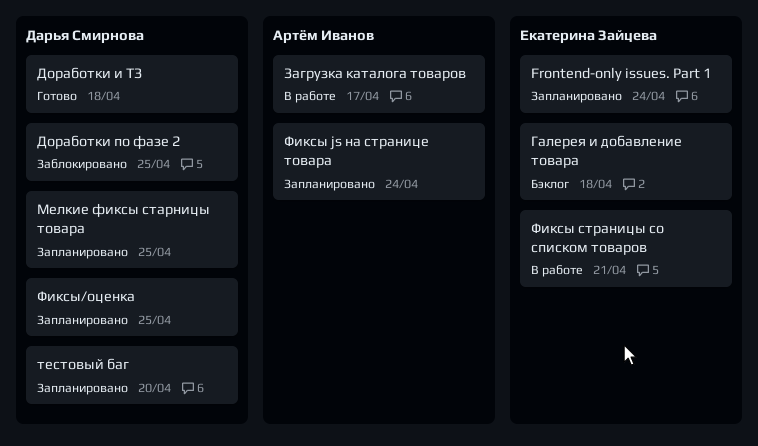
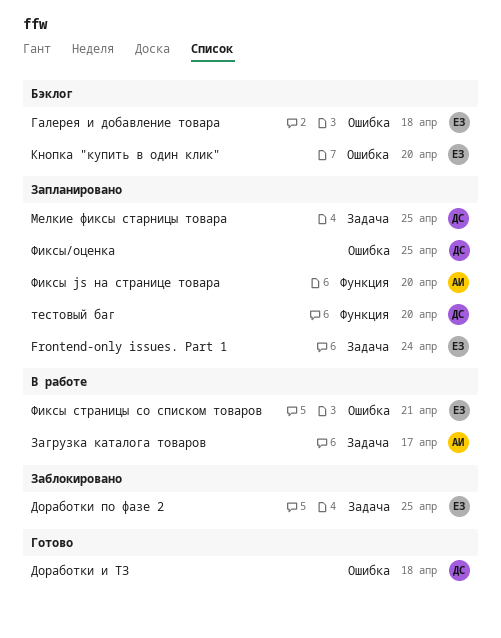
Доработки по фазе 2, owner: Дарья Смирнова -> Екатерина Зайцева
Кнопка "купить в один клик": none -> present
Фиксы js на странице товара, due: Apr 24 -> Apr 20

